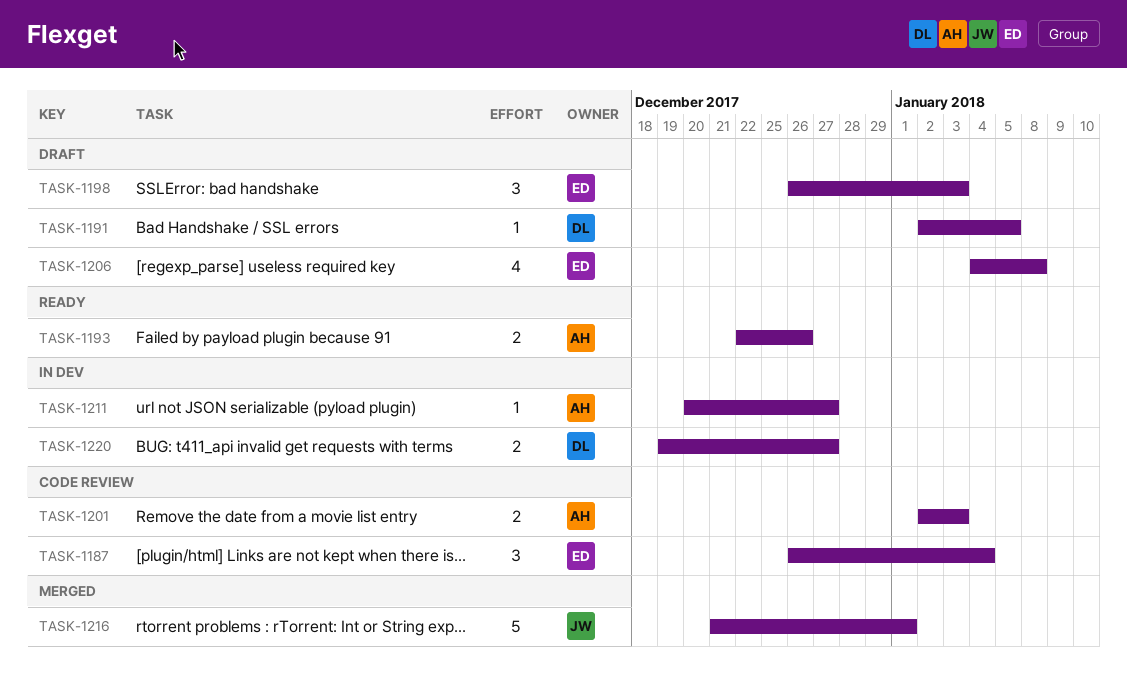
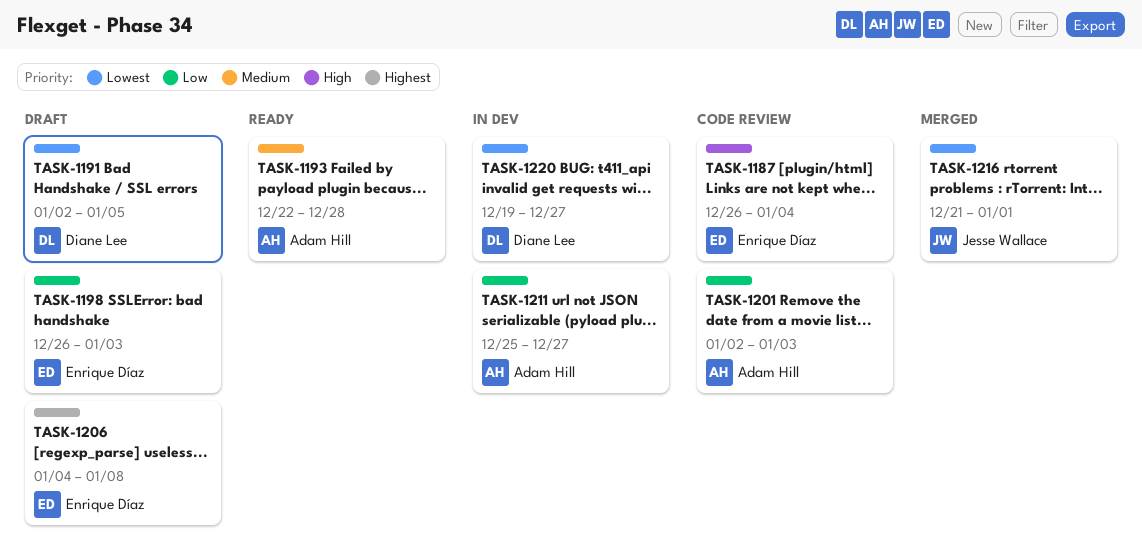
TASK-1193, due: Dec 26 -> Dec 28
TASK-1211, start: Dec 20 -> Dec 25

